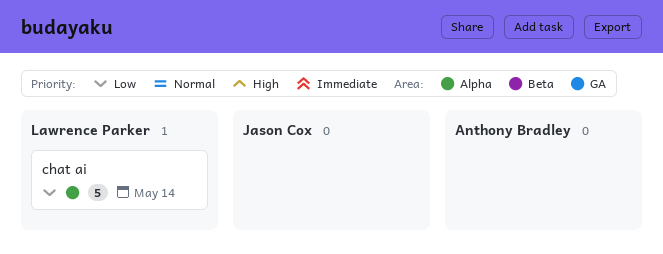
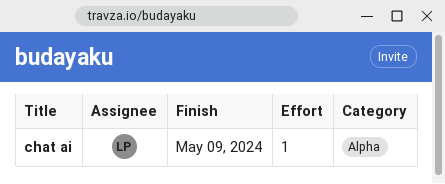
chat ai, estimate: 5 -> 1
chat ai, due: May 14 -> May 9

